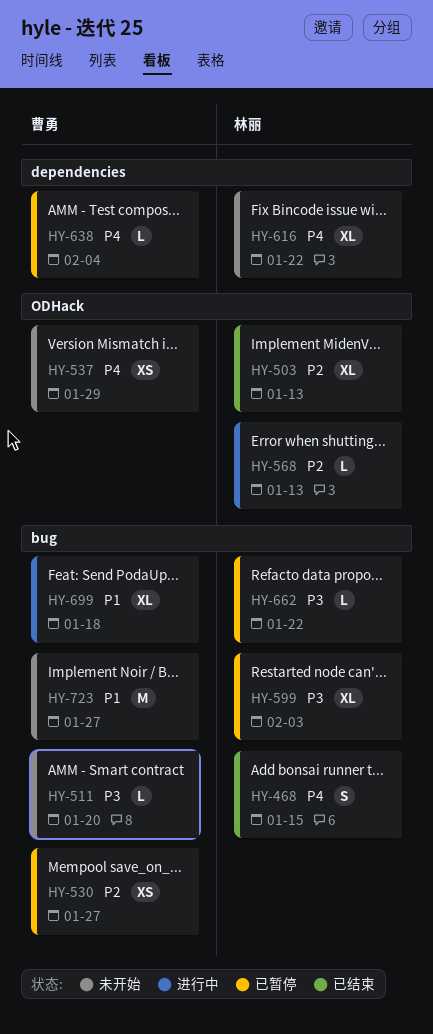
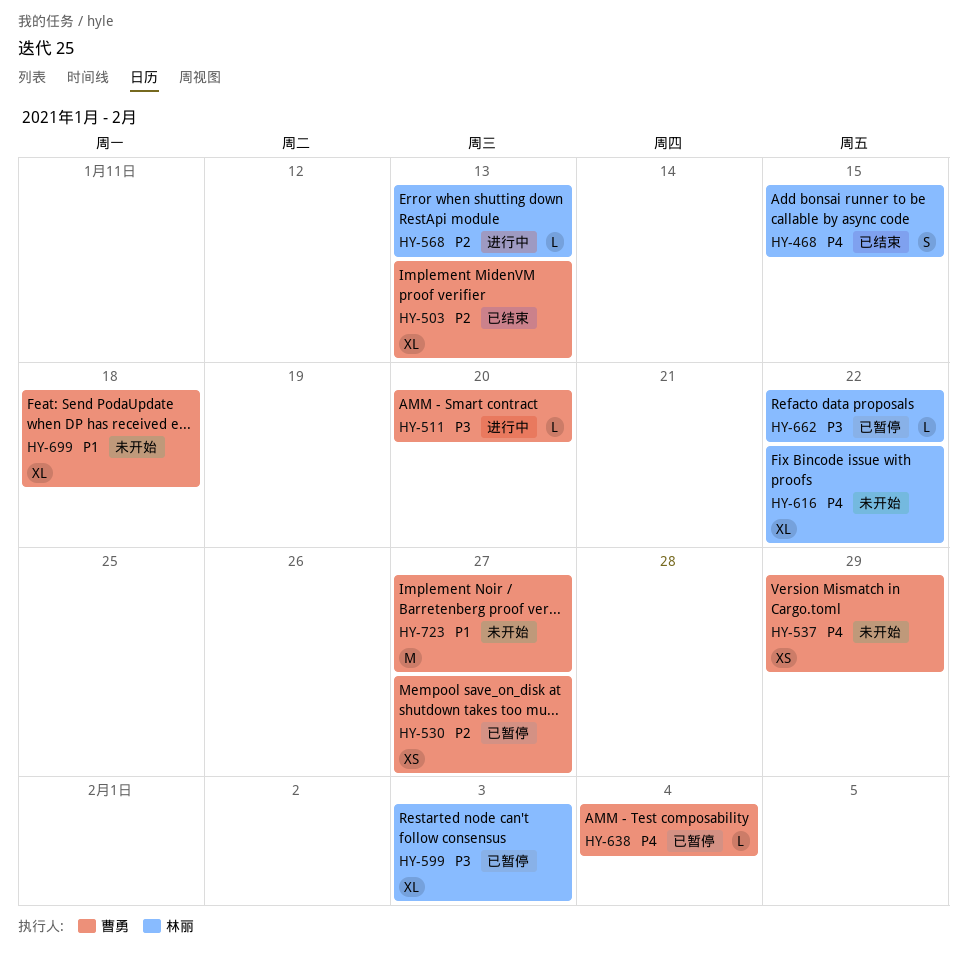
HY-503, owner: 林丽 -> 曹勇
HY-511, status: 未开始 -> 进行中
HY-699, status: 进行中 -> 未开始

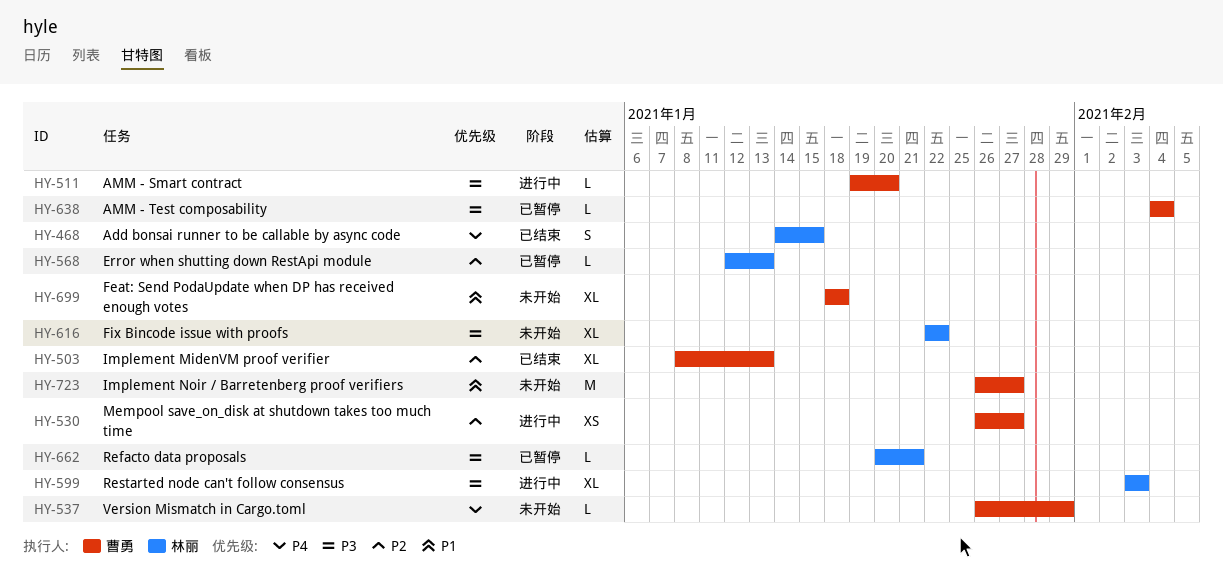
HY-530, status: 已暂停 -> 进行中
HY-537, estimate: XS -> L
HY-568, status: 进行中 -> 已暂停
HY-599, status: 已暂停 -> 进行中
HY-616, priority: P4 -> P3
HY-638, priority: P4 -> P3
HY-662, due: Jan 22 -> Jan 21

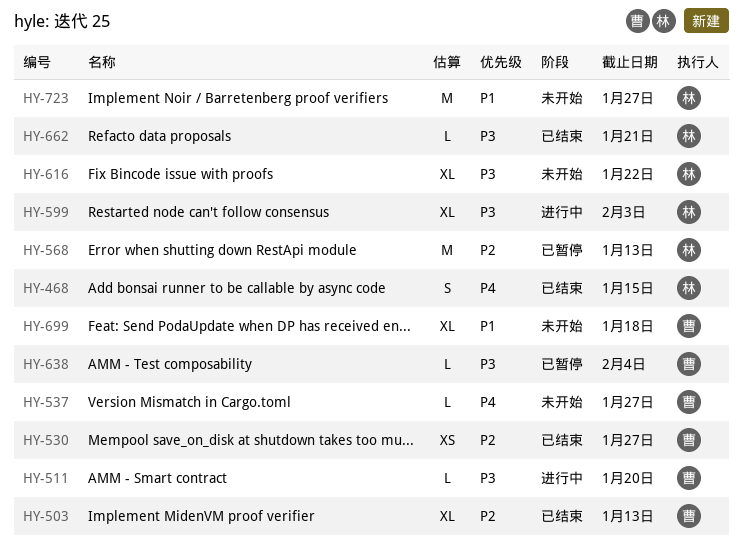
HY-530, status: 进行中 -> 已结束
HY-537, due: Jan 29 -> Jan 27
HY-568, estimate: L -> M
HY-662, status: 已暂停 -> 已结束
HY-723, owner: 曹勇 -> 林丽

